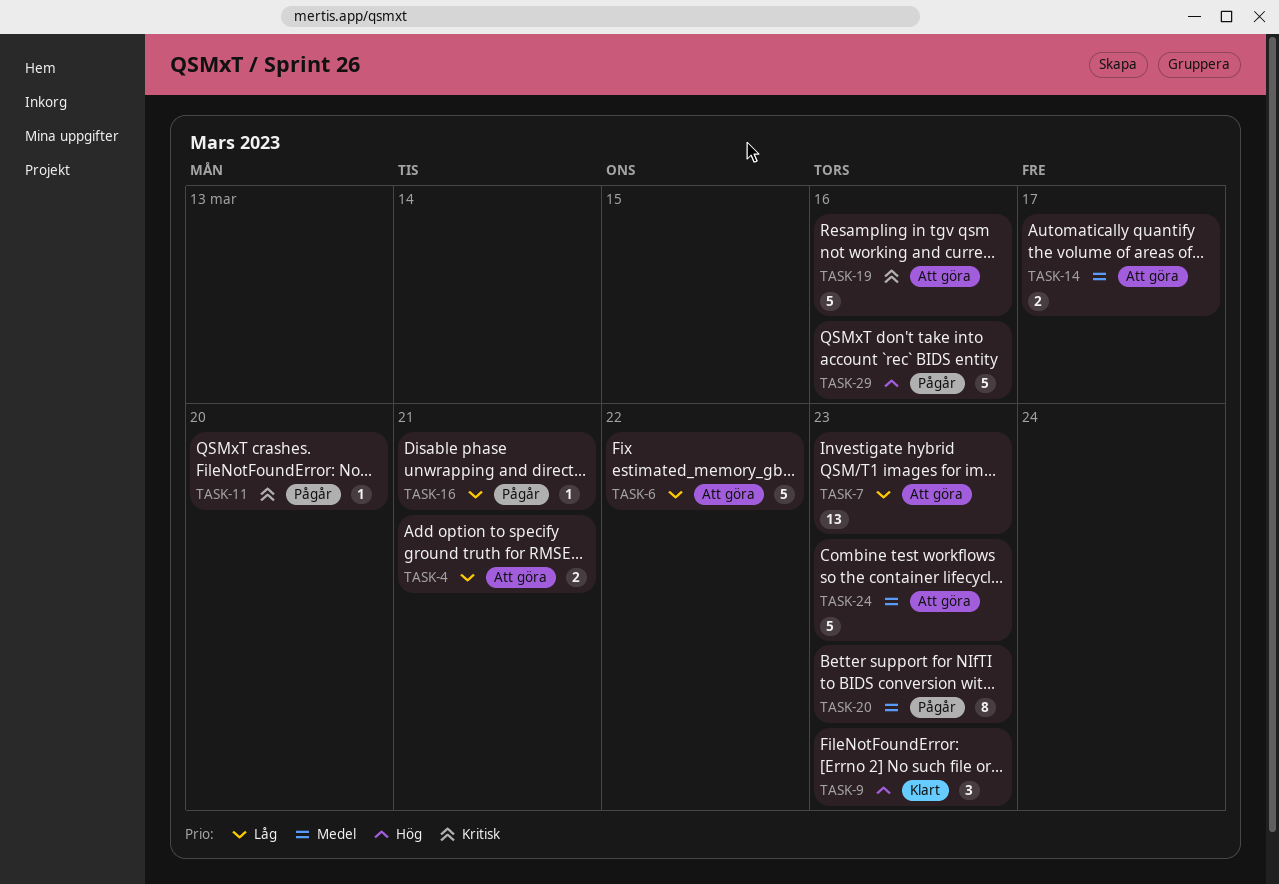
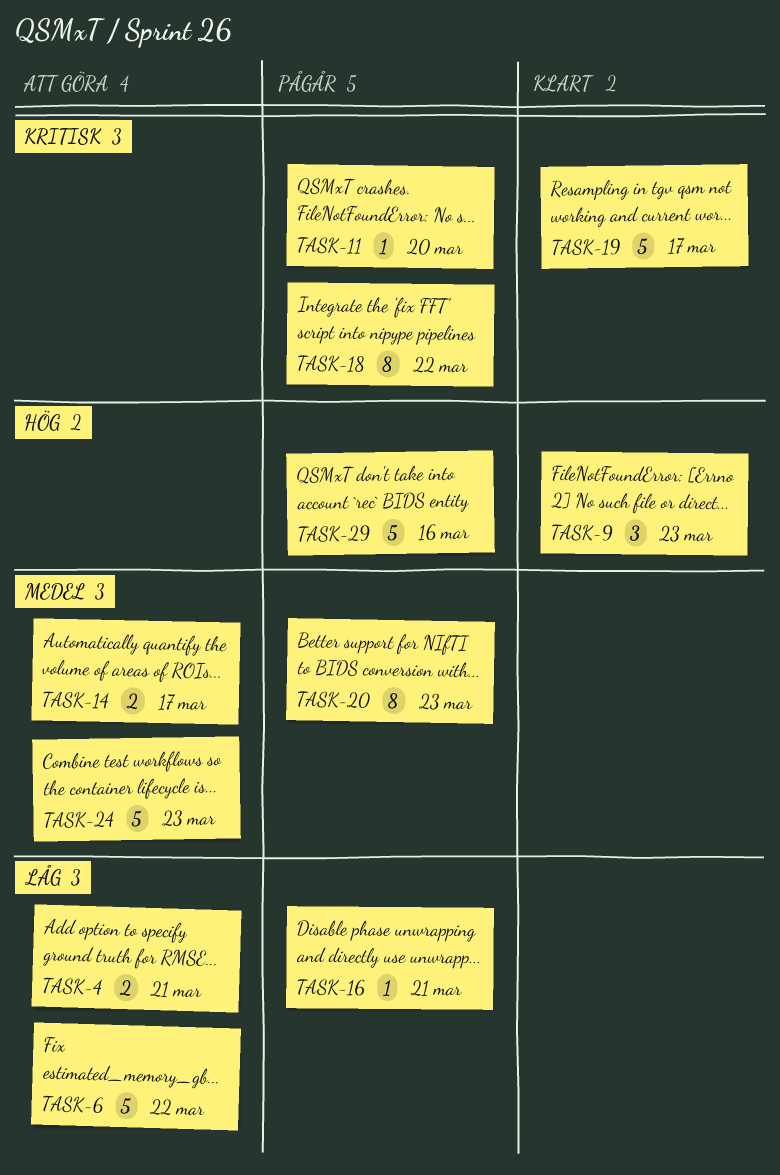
TASK-7: present -> none
TASK-18: none -> present
TASK-19, status: Att göra -> Klart
TASK-19, due: Mar 16 -> Mar 17

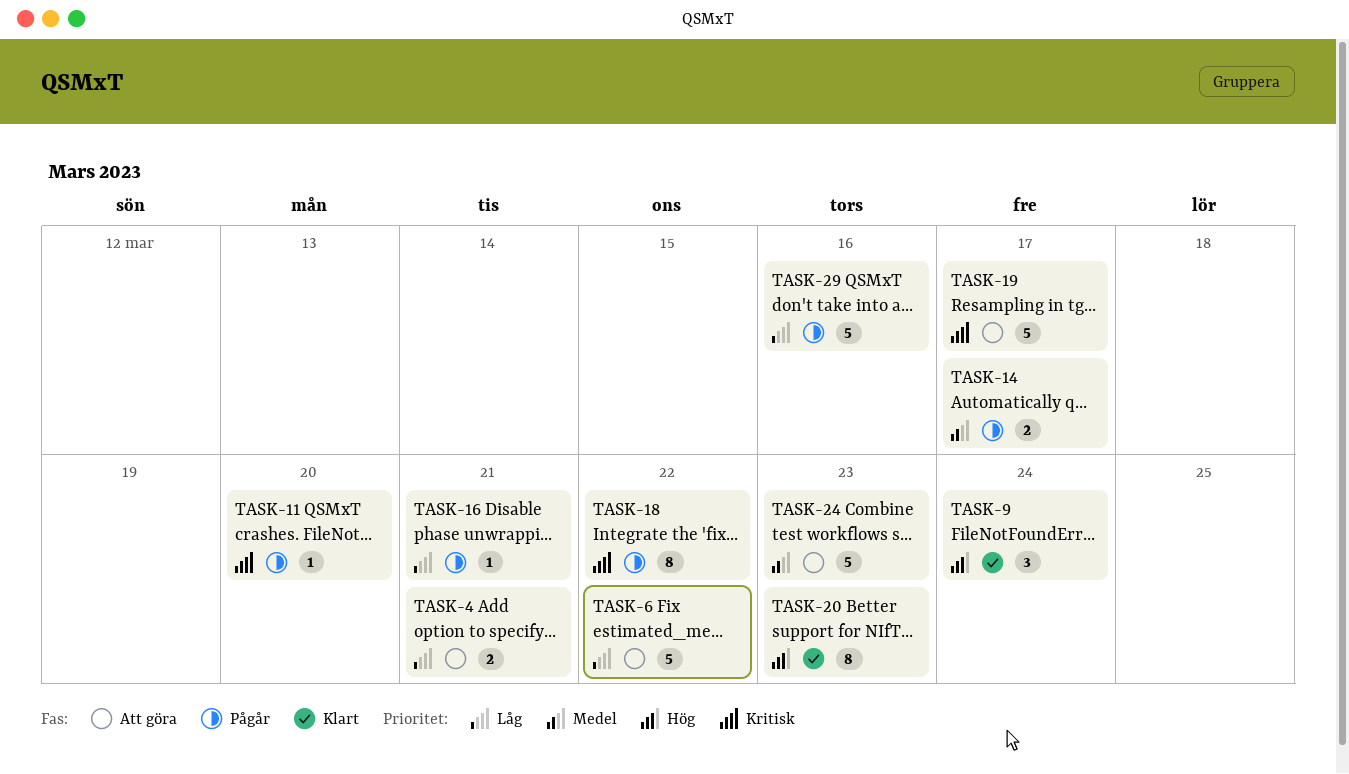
TASK-9, due: Mar 23 -> Mar 24
TASK-14, status: Att göra -> Pågår
TASK-19, status: Klart -> Att göra
TASK-20, status: Pågår -> Klart
TASK-20, priority: Medel -> Hög
TASK-29, priority: Hög -> Låg

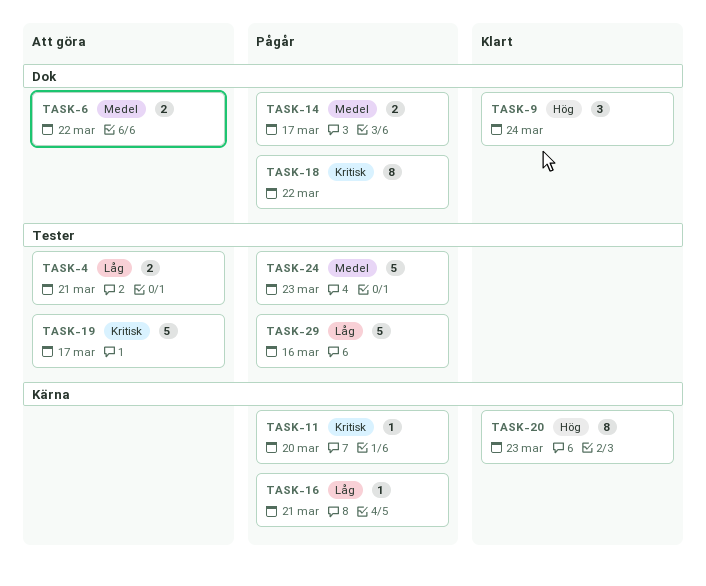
TASK-6, priority: Låg -> Medel
TASK-6, estimate: 5 -> 2
TASK-24, status: Att göra -> Pågår

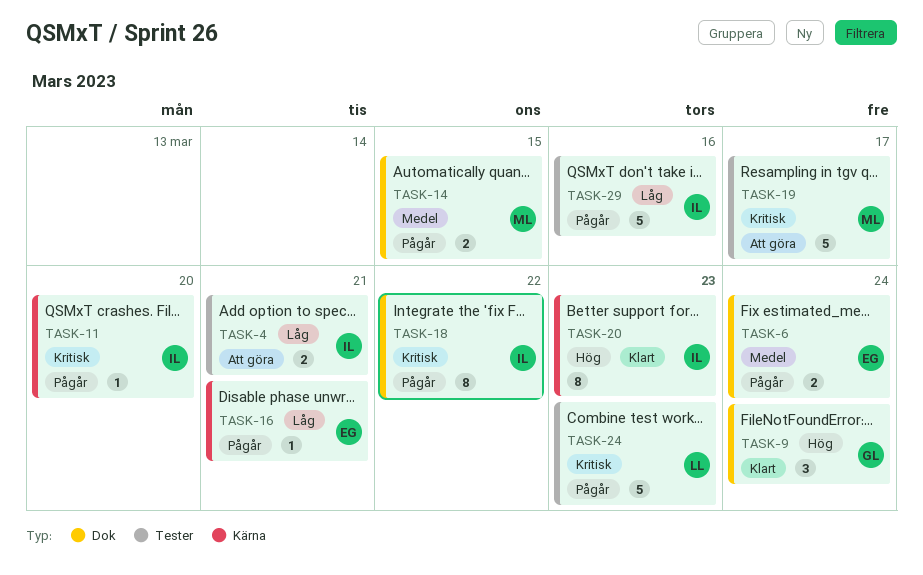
TASK-6, status: Att göra -> Pågår
TASK-6, due: Mar 22 -> Mar 24
TASK-14, due: Mar 17 -> Mar 15
TASK-24, priority: Medel -> Kritisk

